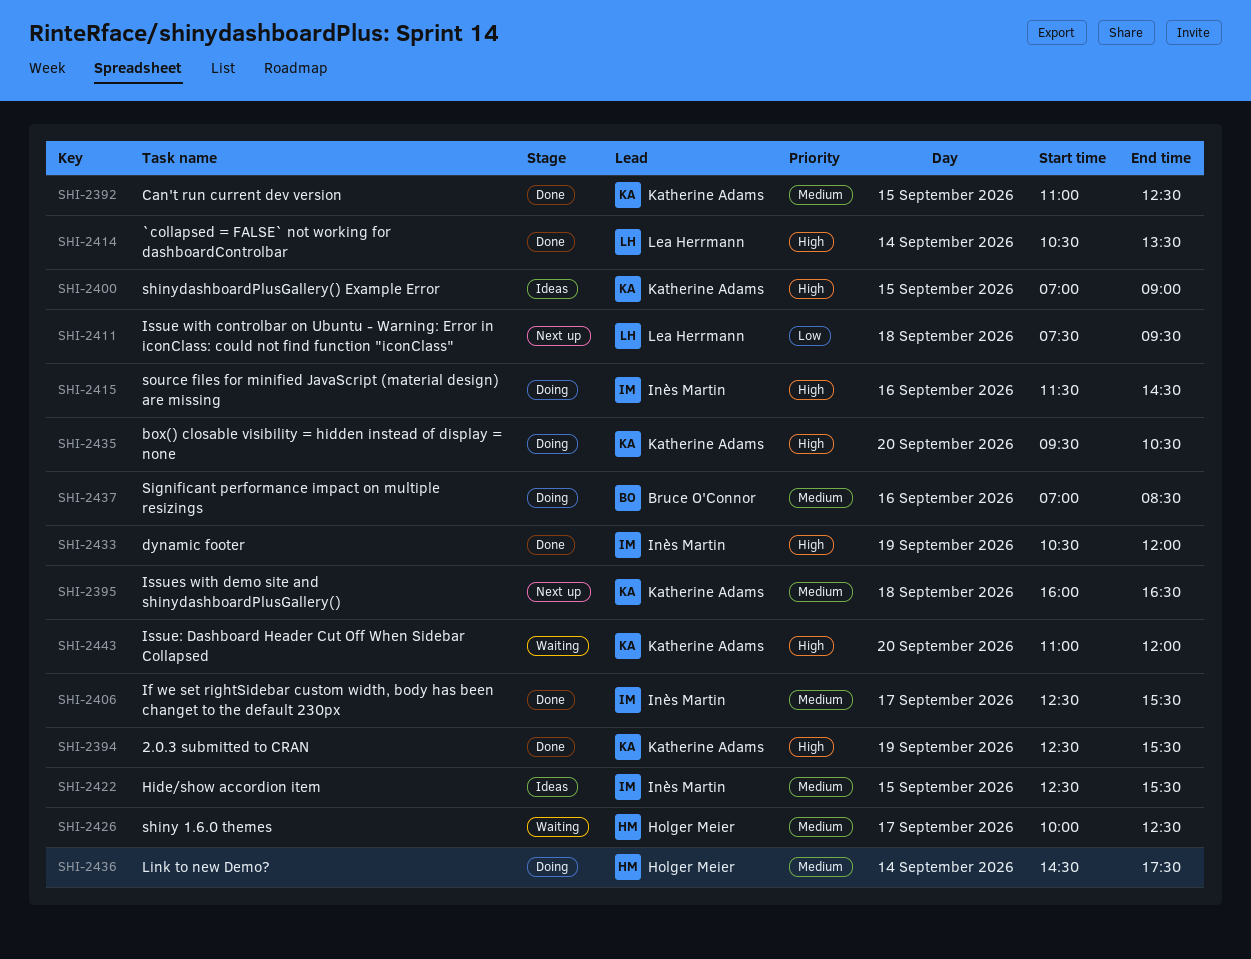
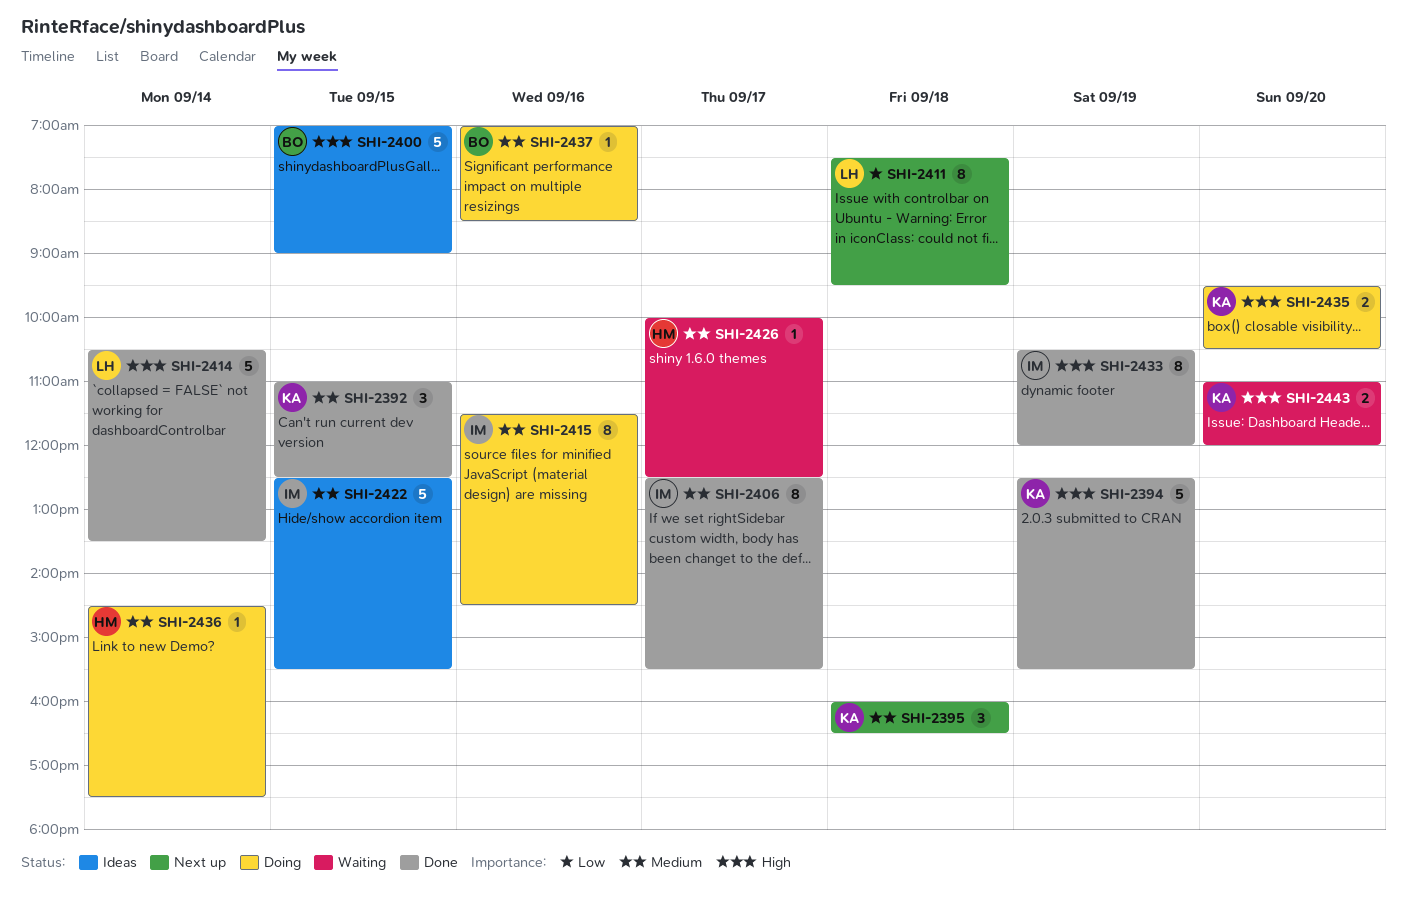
SHI-2400, owner: Katherine Adams -> Bruce O'Connor
SHI-2415, priority: High -> Medium

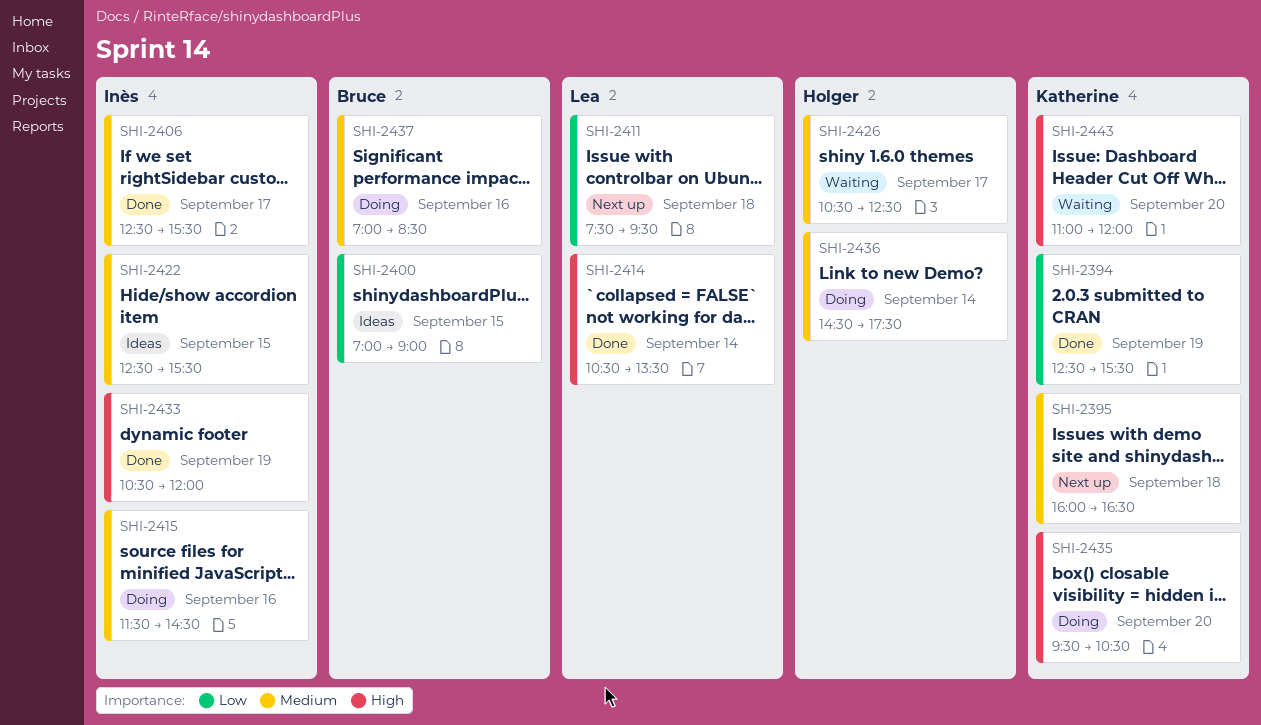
SHI-2392: present -> none
SHI-2394, priority: High -> Low
SHI-2400, priority: High -> Low
SHI-2426, begins: 10:00 -> 10:30

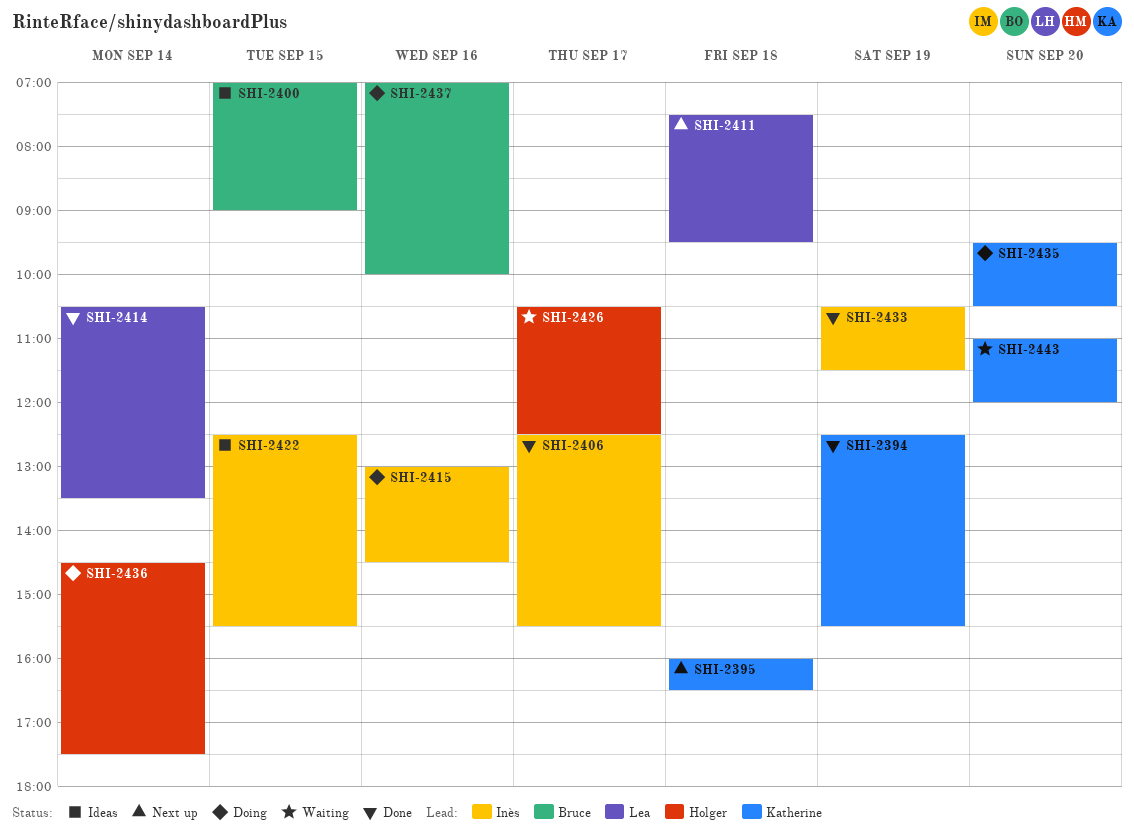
SHI-2415, begins: 11:30 -> 13:00
SHI-2433, ends: 12:00 -> 11:30
SHI-2437, ends: 08:30 -> 10:00

